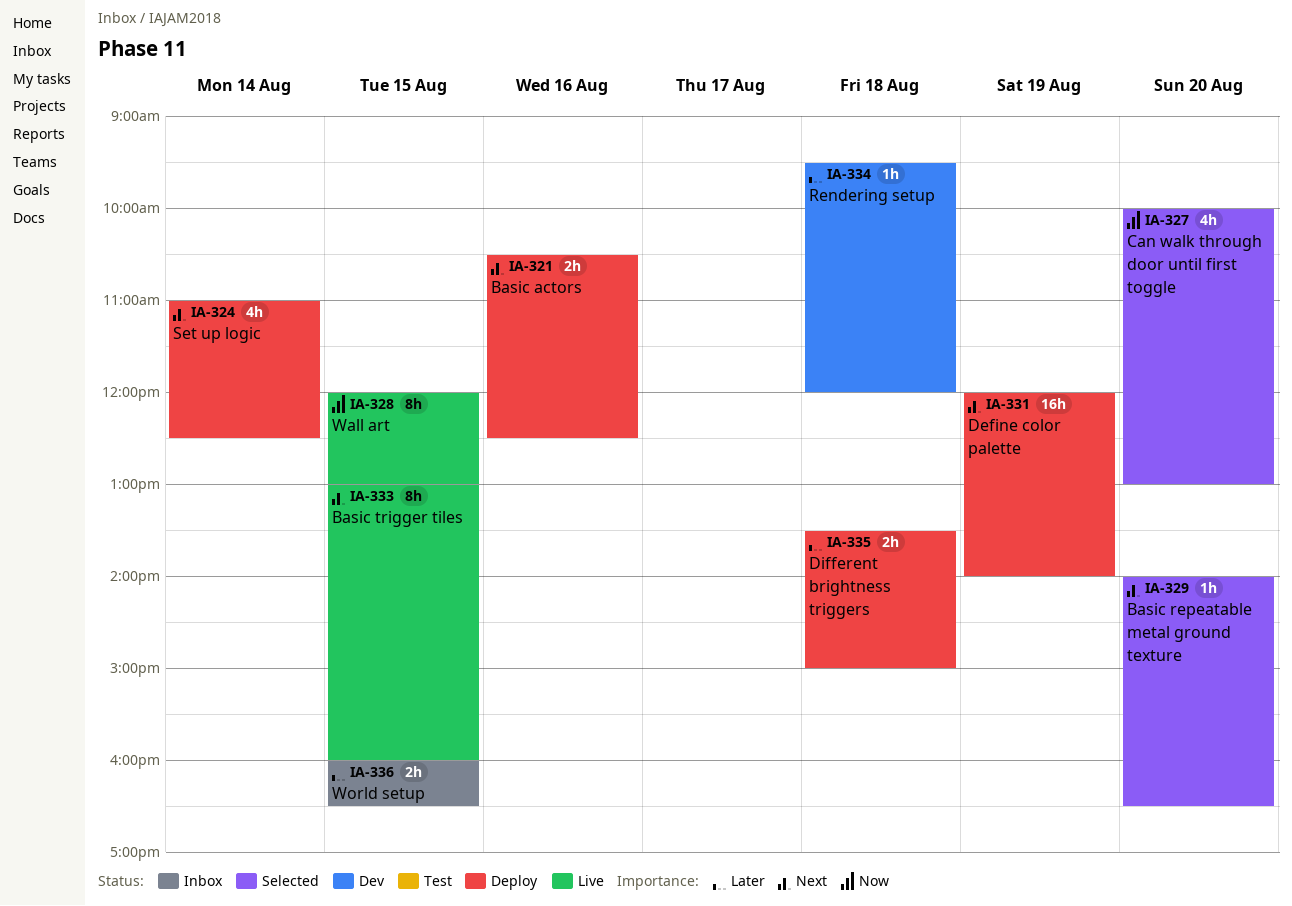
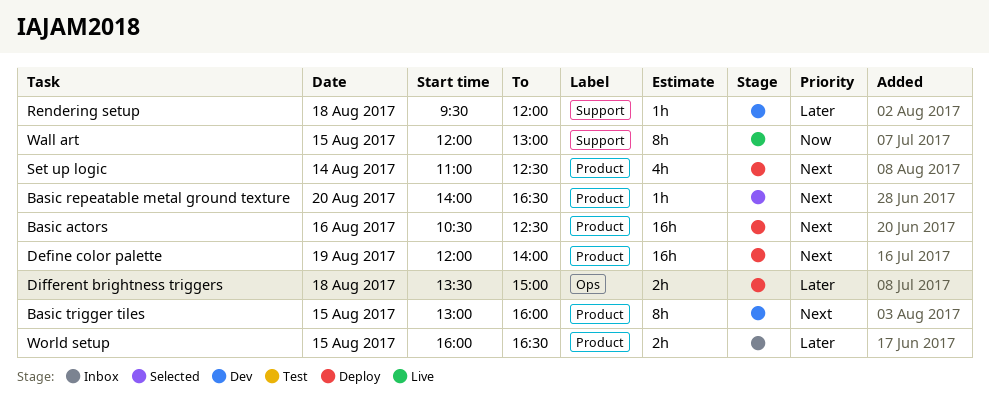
Basic actors, estimate: 2h -> 16h
Basic trigger tiles, status: Live -> Dev
Can walk through door until first toggle: present -> none

